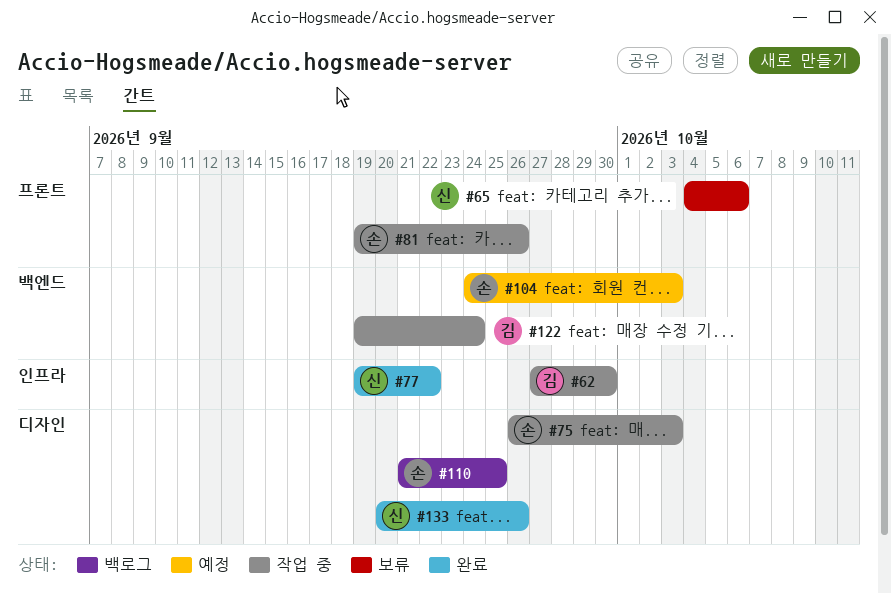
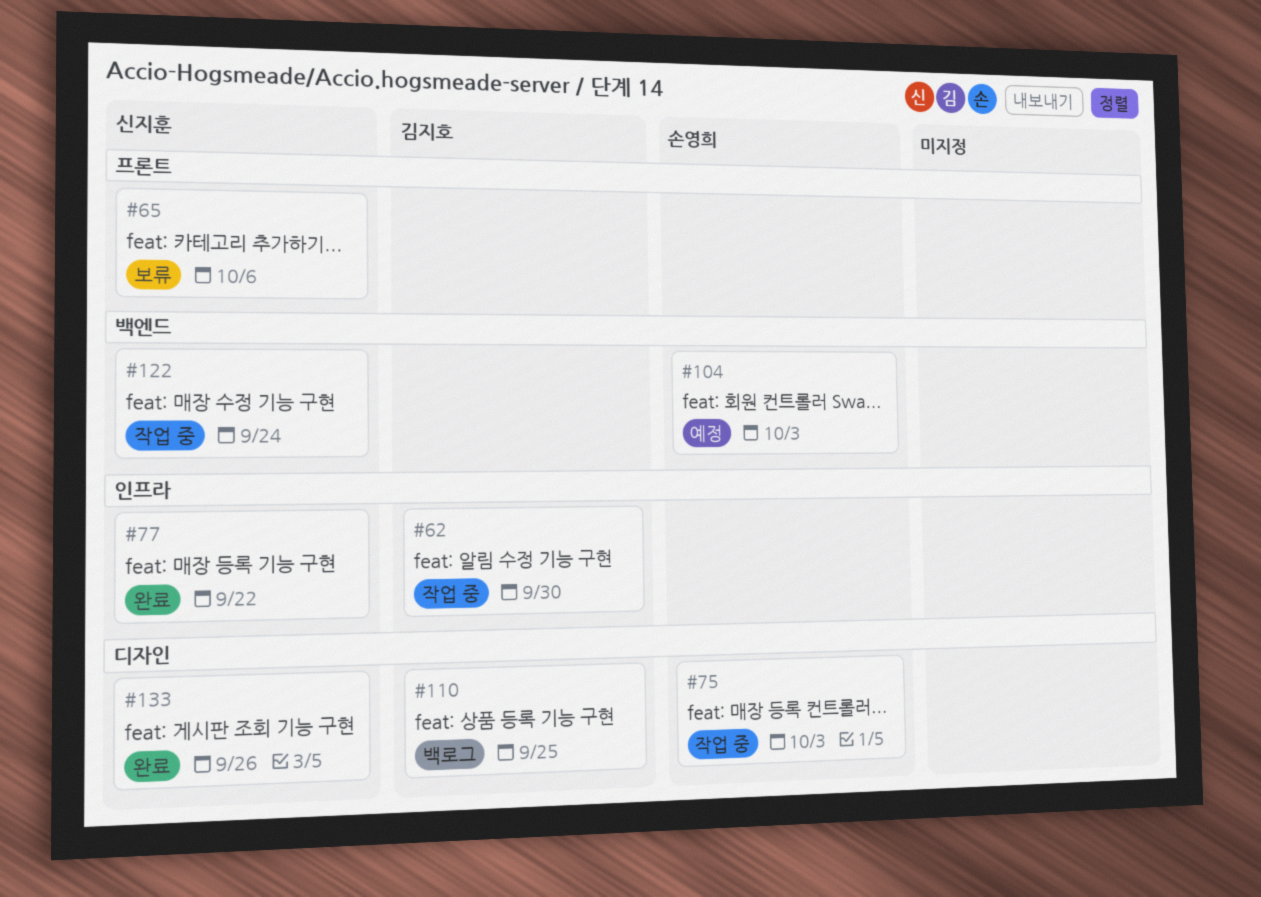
#81: present -> none
#110, owner: 손영희 -> 김지호
#122, owner: 김지호 -> 신지훈

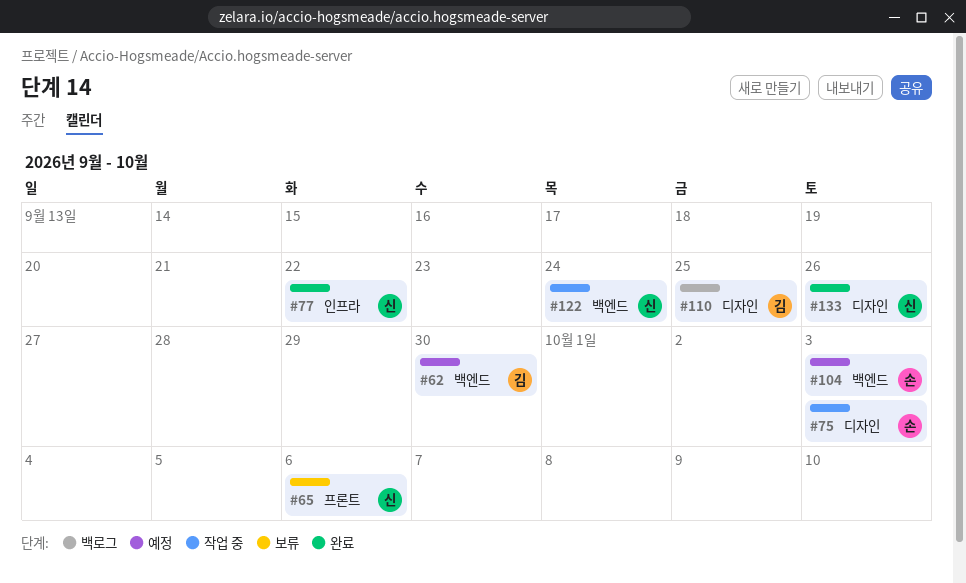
#62, status: 작업 중 -> 예정
#62, label: 인프라 -> 백엔드

